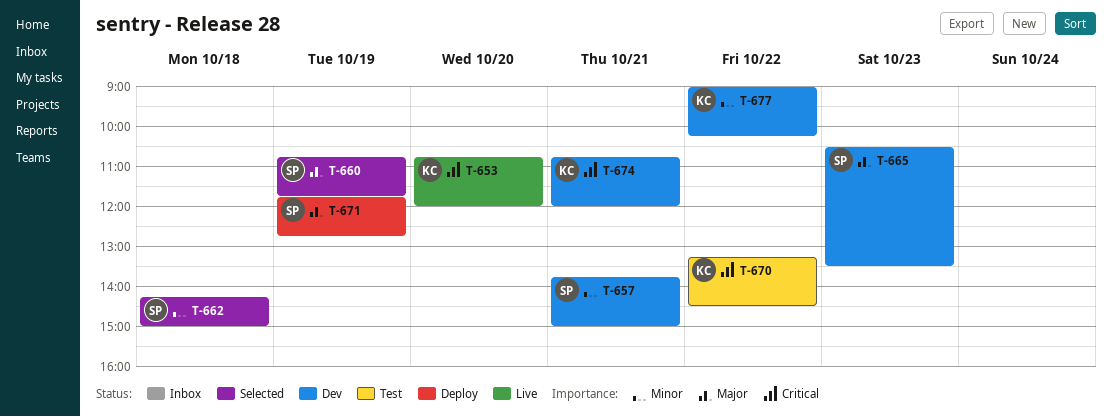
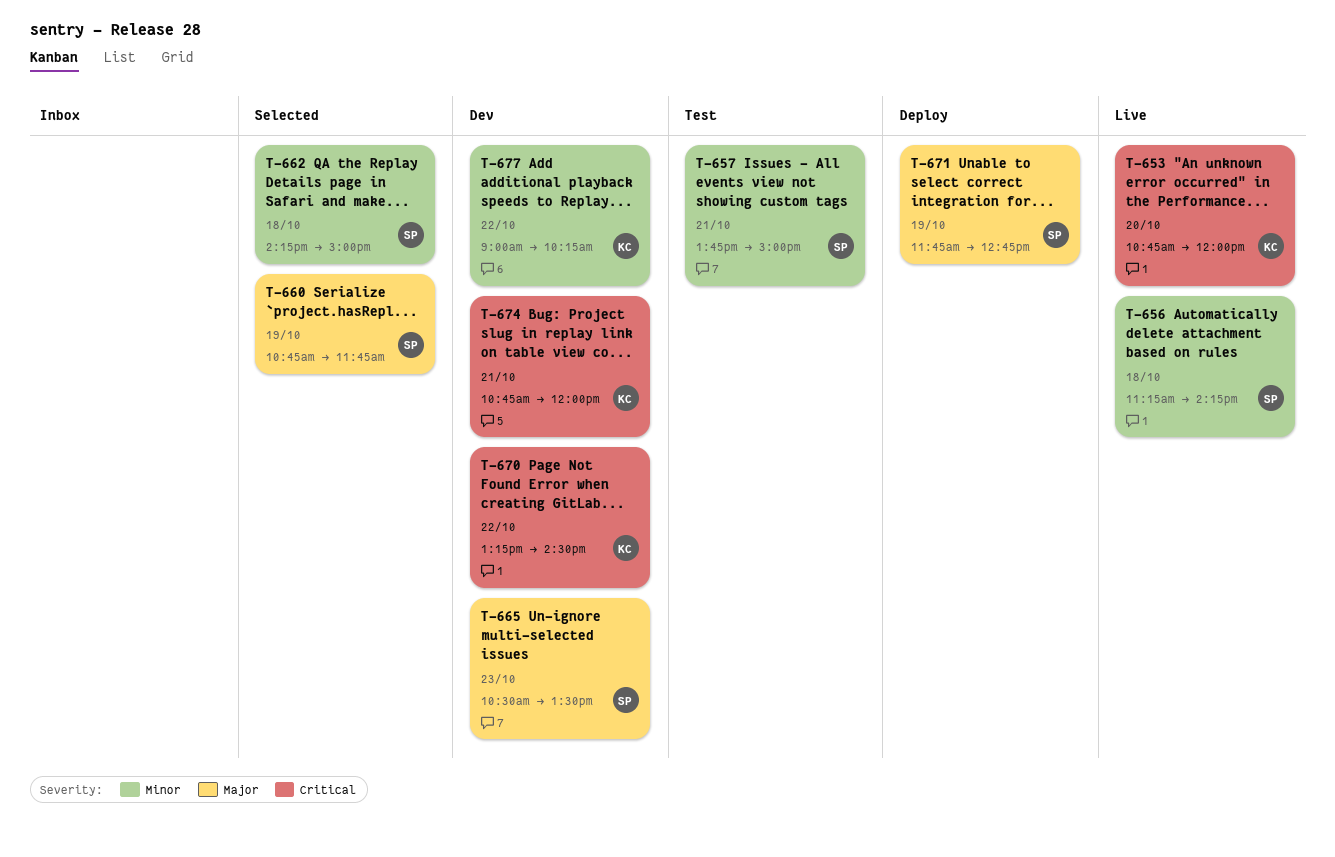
T-656: none -> present
T-657, status: Dev -> Test
T-670, status: Test -> Dev

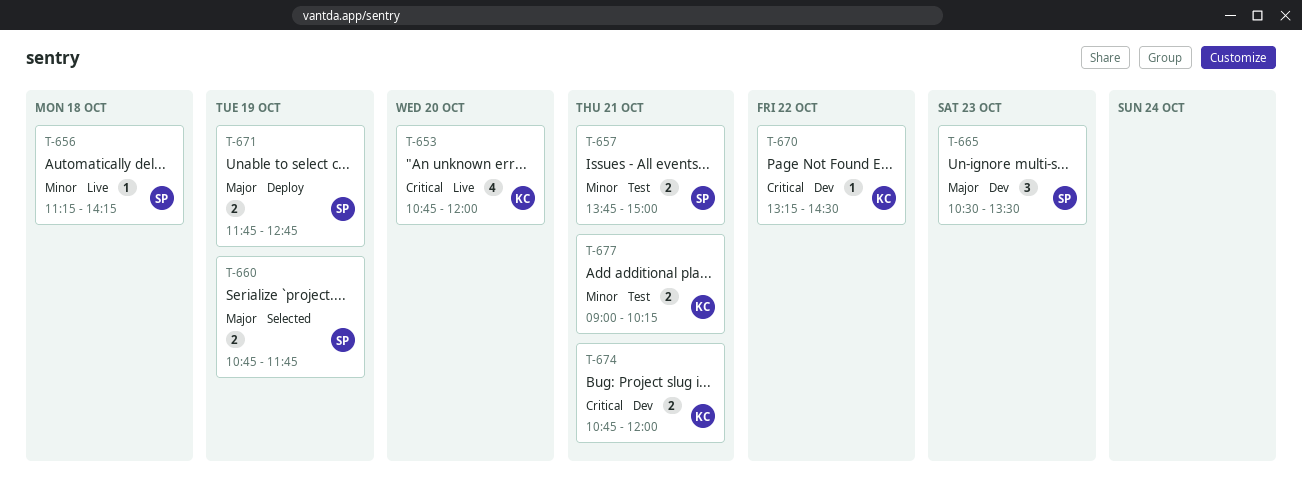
T-662: present -> none
T-677, status: Dev -> Test
T-677, day: Oct 22 -> Oct 21

